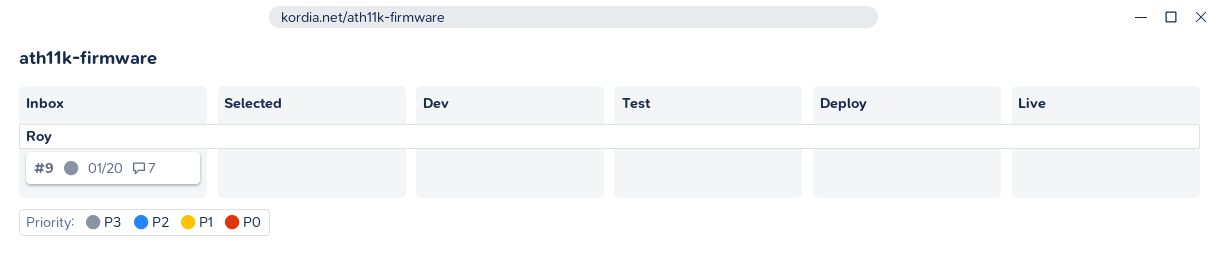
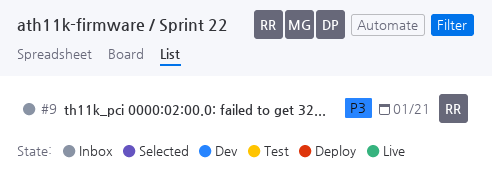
#9, due: Jan 20 -> Jan 21

